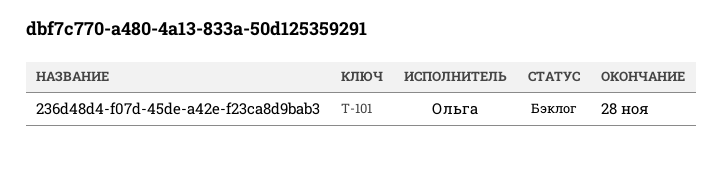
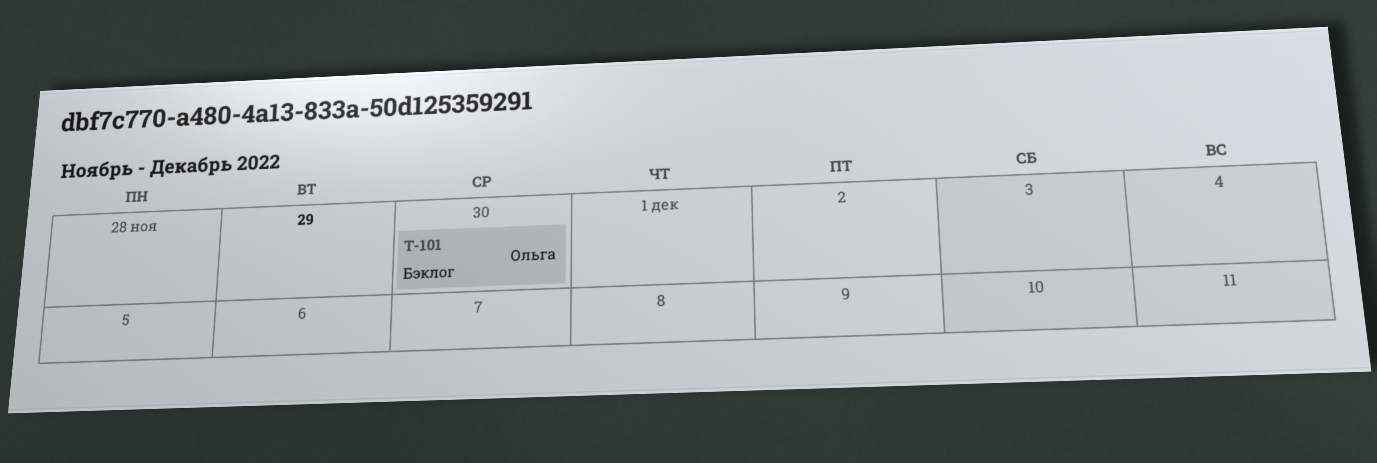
T-101, due: Nov 28 -> Nov 30

